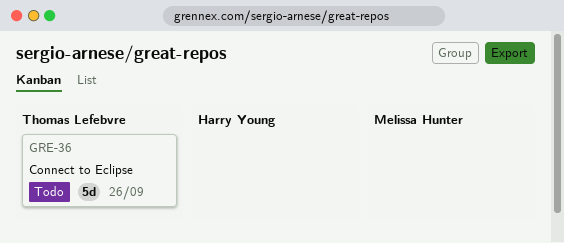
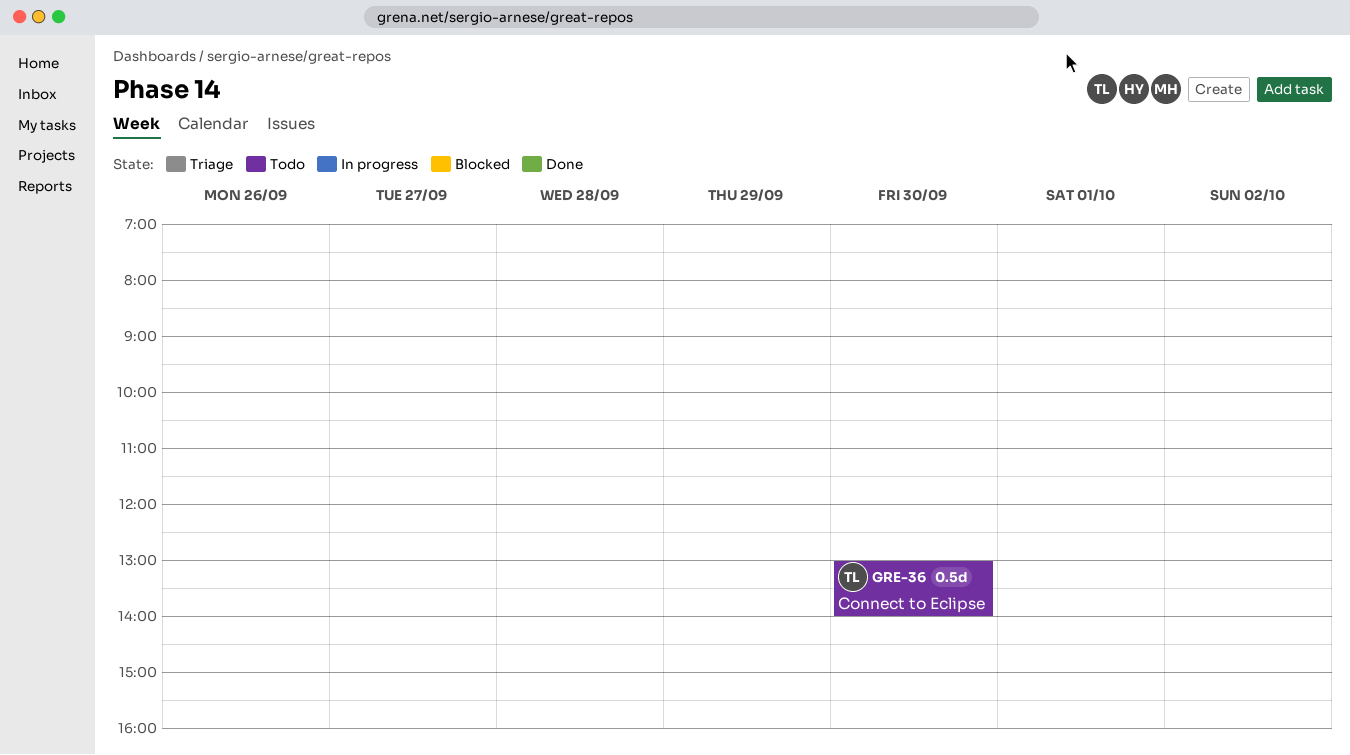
GRE-36, estimate: 5d -> 0.5d
GRE-36, day: Sep 26 -> Sep 30

